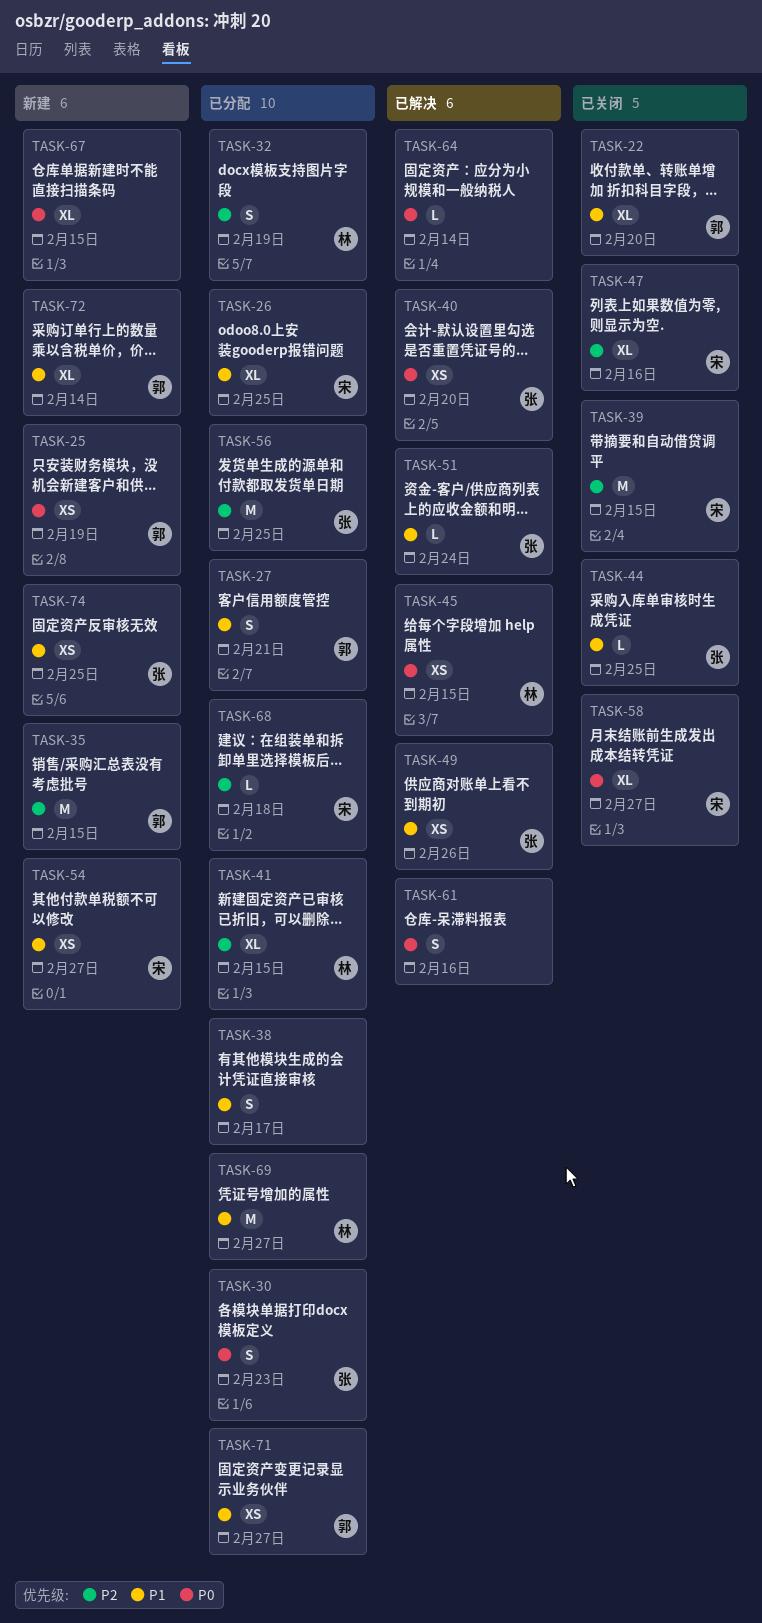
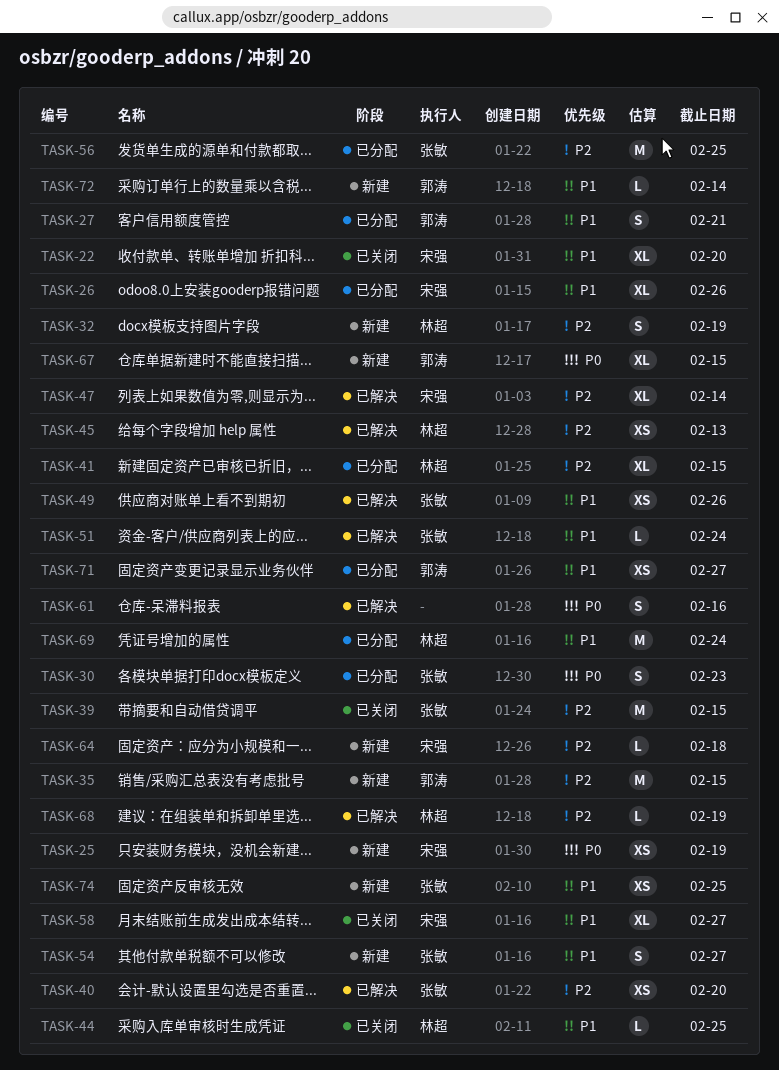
TASK-22, owner: 郭涛 -> 宋强
TASK-25, owner: 郭涛 -> 宋强
TASK-26, due: Feb 25 -> Feb 26
TASK-32, status: 已分配 -> 新建
TASK-38: present -> none
TASK-39, owner: 宋强 -> 张敏
TASK-40, priority: P0 -> P2
TASK-44, owner: 张敏 -> 林超
TASK-45, priority: P0 -> P2
TASK-45, due: Feb 15 -> Feb 13
TASK-47, status: 已关闭 -> 已解决
TASK-47, due: Feb 16 -> Feb 14
TASK-54, owner: 宋强 -> 张敏
TASK-54, estimate: XS -> S
TASK-58, priority: P0 -> P1
TASK-64, status: 已解决 -> 新建
TASK-64, owner: none -> 宋强
TASK-64, priority: P0 -> P2
TASK-64, due: Feb 14 -> Feb 18
TASK-67, owner: none -> 郭涛
TASK-68, status: 已分配 -> 已解决
TASK-68, owner: 宋强 -> 林超
TASK-68, due: Feb 18 -> Feb 19
TASK-69, due: Feb 27 -> Feb 24
TASK-72, estimate: XL -> L

